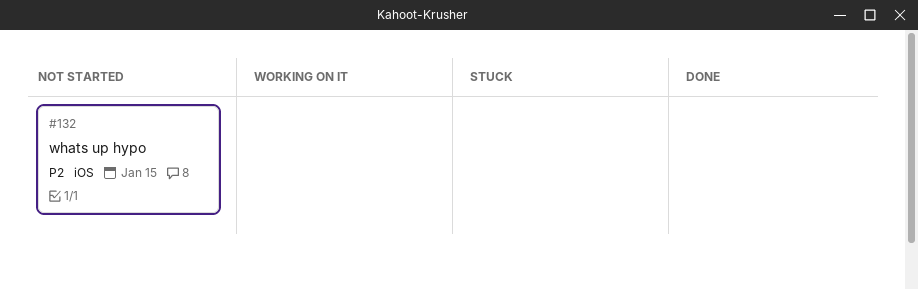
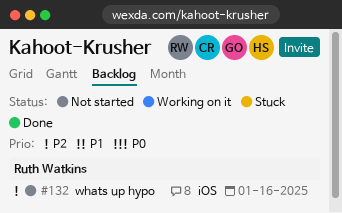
#132, due: Jan 15 -> Jan 16

